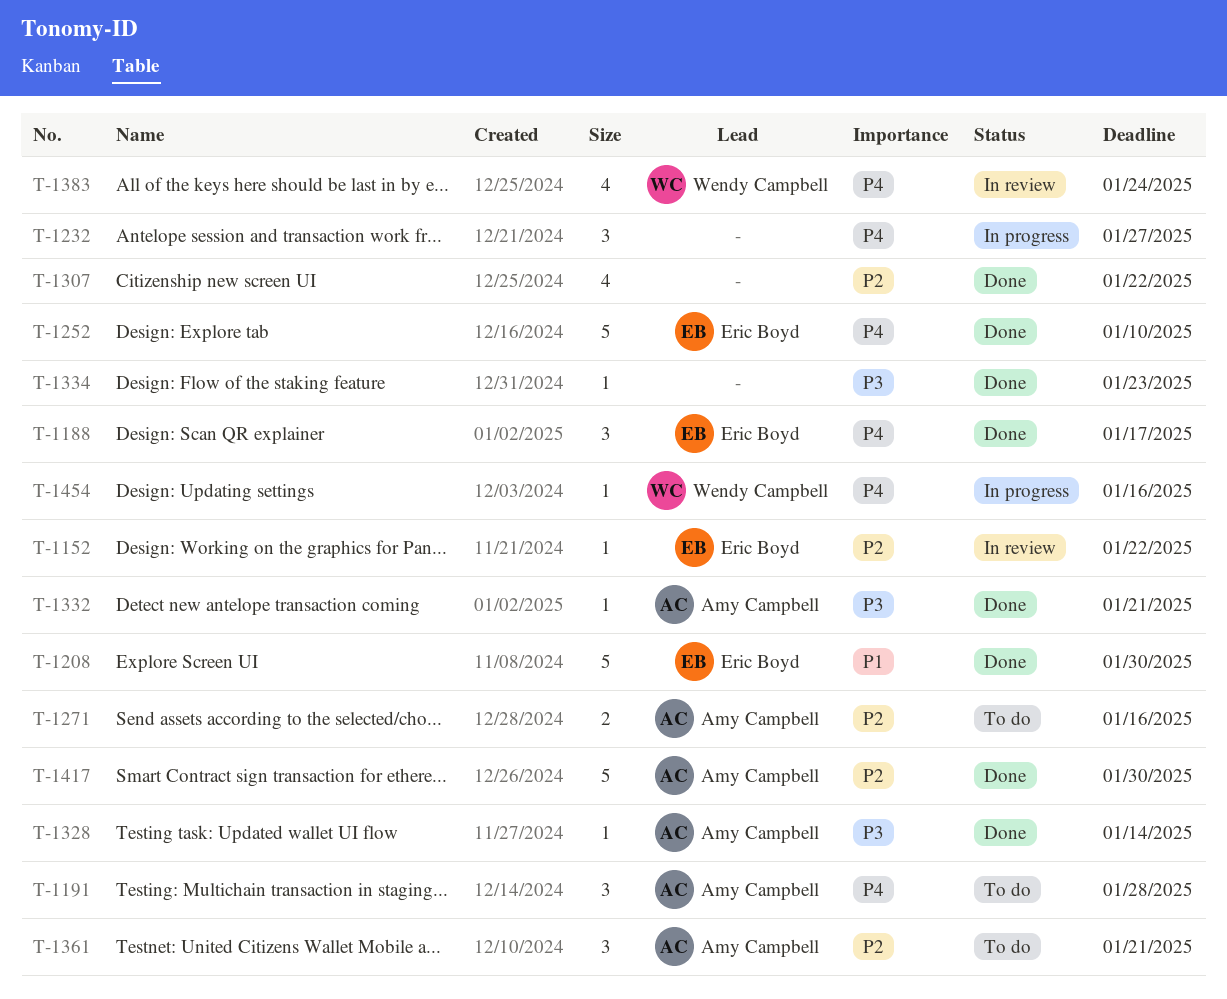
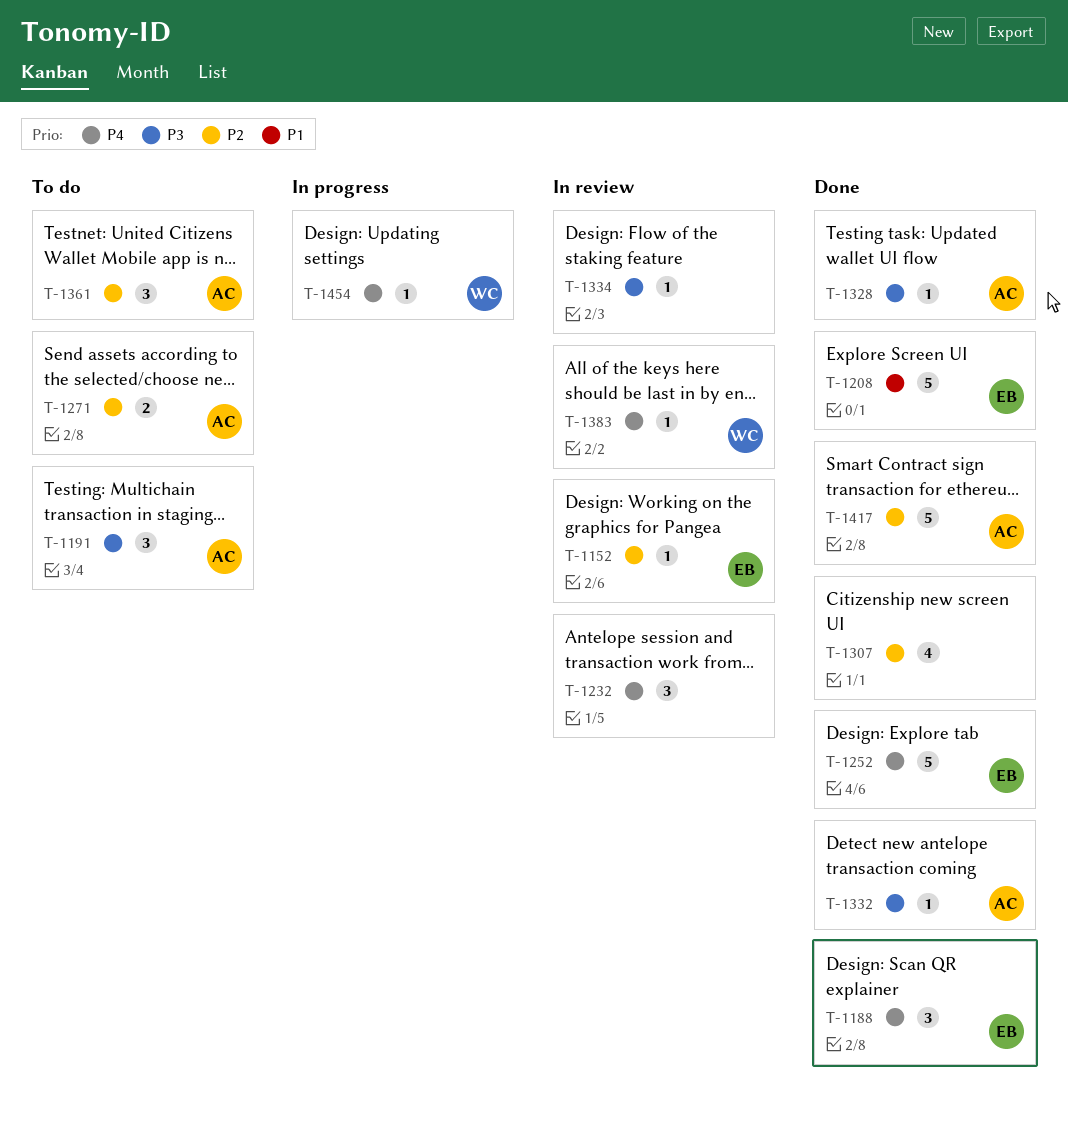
T-1191, priority: P4 -> P3
T-1232, status: In progress -> In review
T-1334, status: Done -> In review
T-1383, estimate: 4 -> 1

